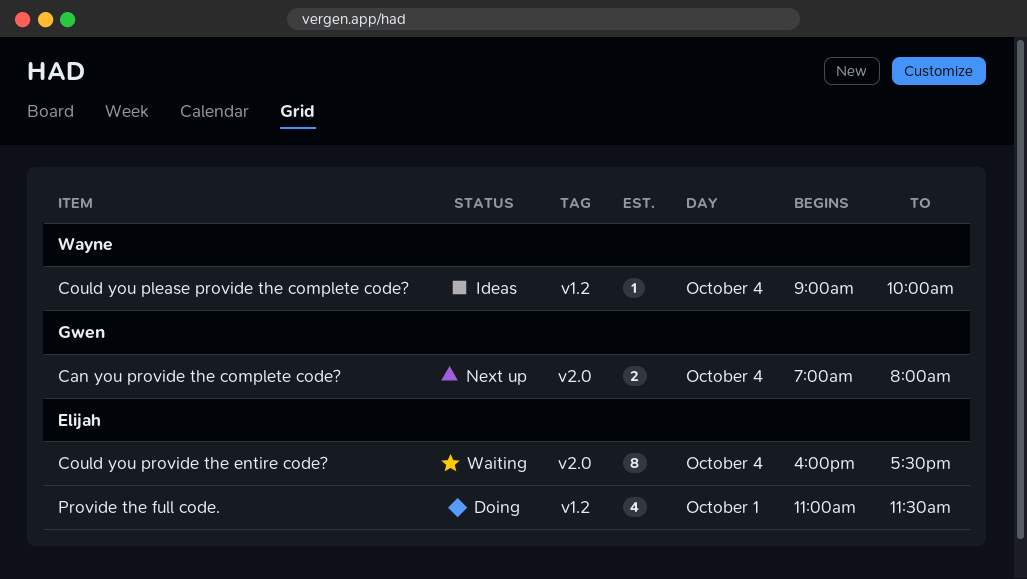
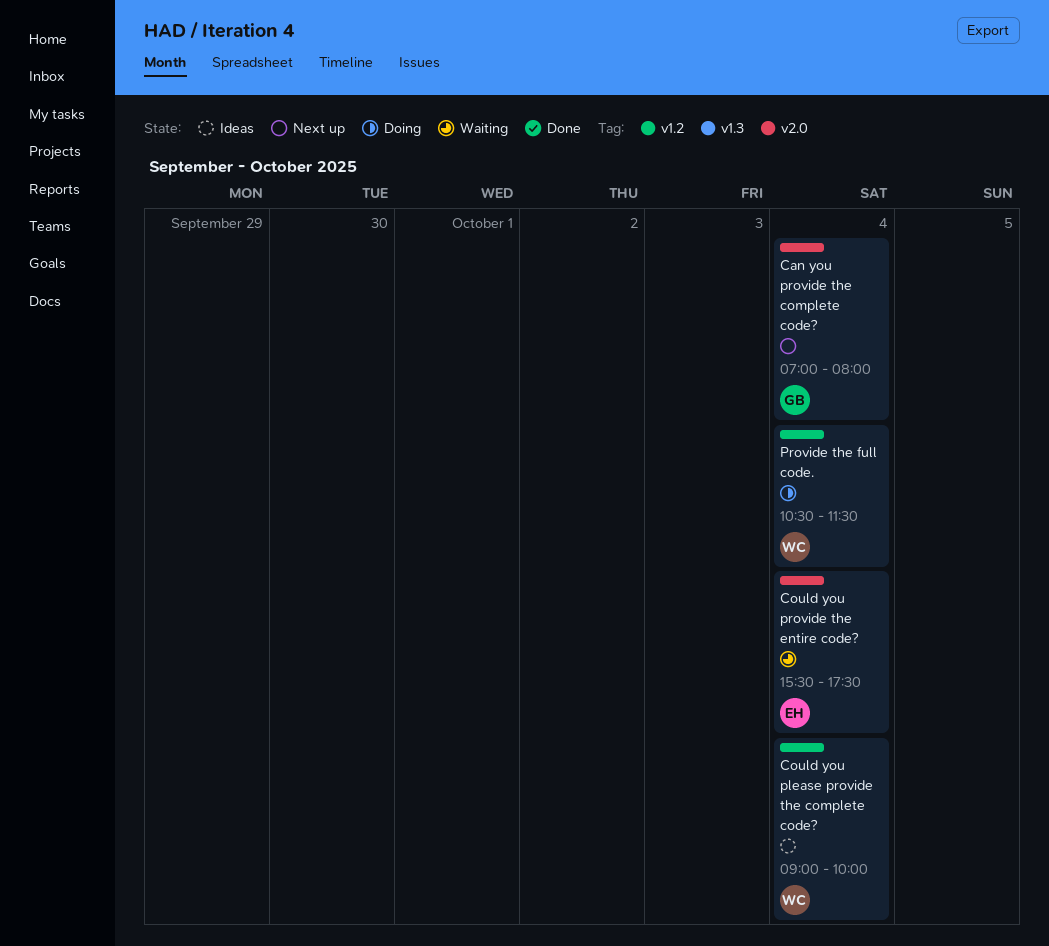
Could you provide the entire code?, begins: 16:00 -> 15:30
Provide the full code., owner: Elijah -> Wayne
Provide the full code., day: Oct 1 -> Oct 4
Provide the full code., begins: 11:00 -> 10:30

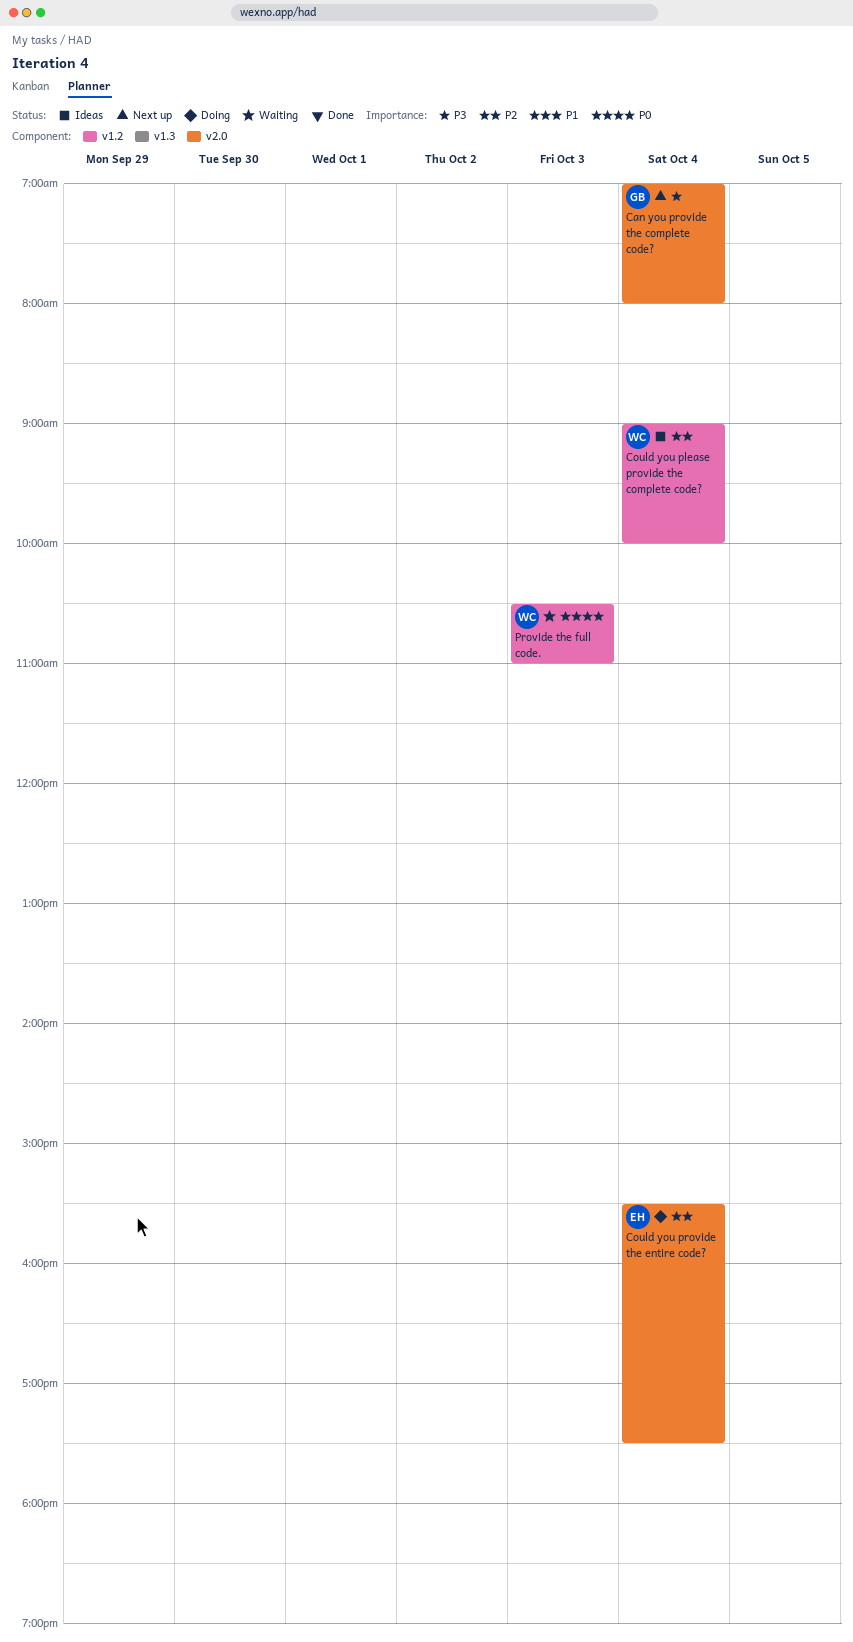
Could you provide the entire code?, status: Waiting -> Doing
Provide the full code., status: Doing -> Waiting
Provide the full code., day: Oct 4 -> Oct 3
Provide the full code., ends: 11:30 -> 11:00

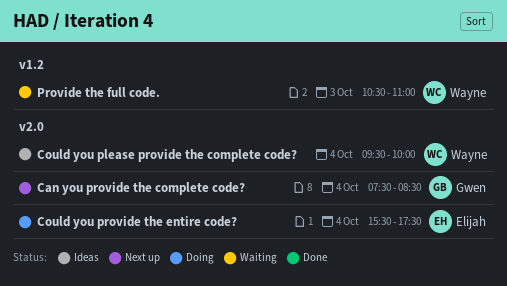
Can you provide the complete code?, begins: 07:00 -> 07:30
Can you provide the complete code?, ends: 08:00 -> 08:30
Could you please provide the complete code?, label: v1.2 -> v2.0
Could you please provide the complete code?, begins: 09:00 -> 09:30

